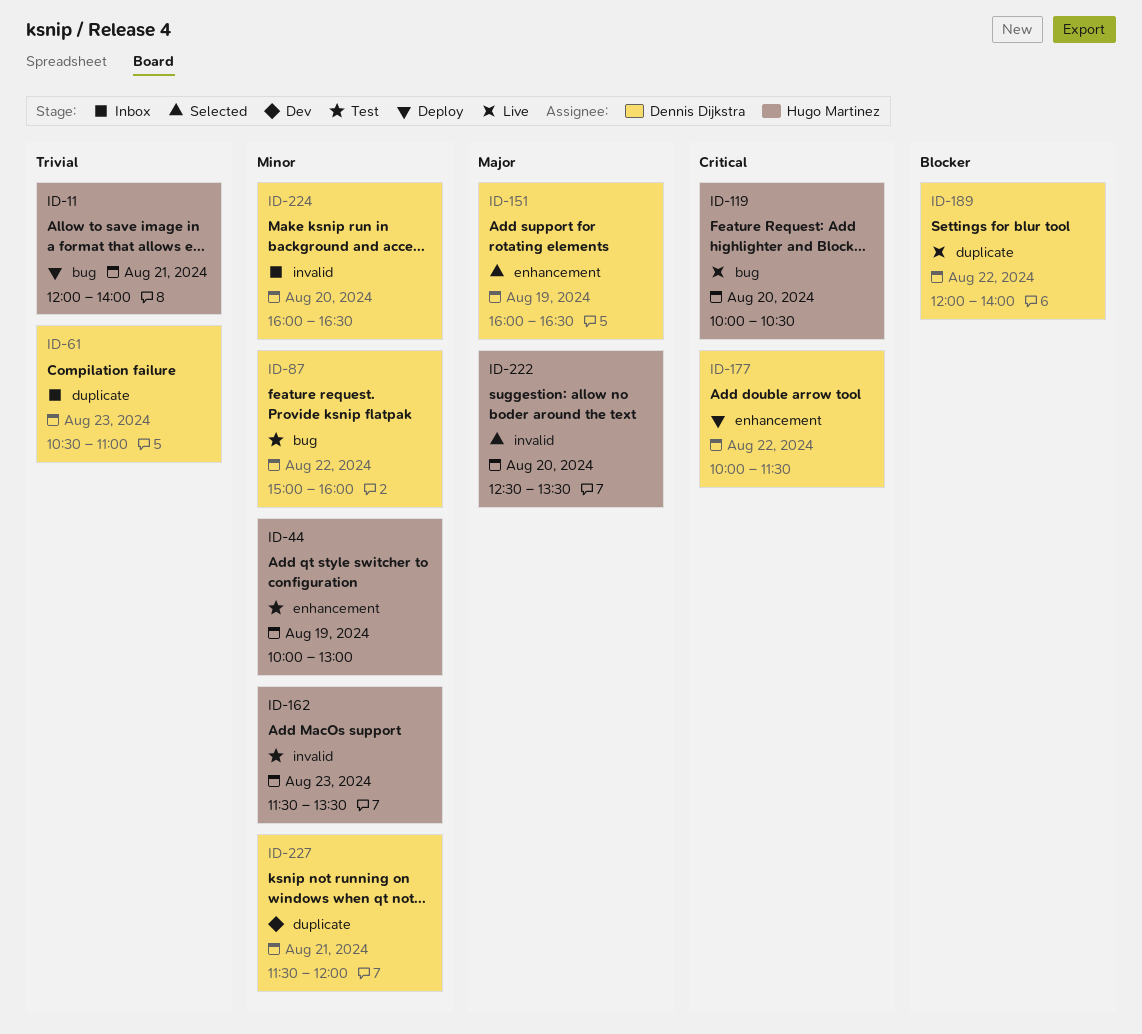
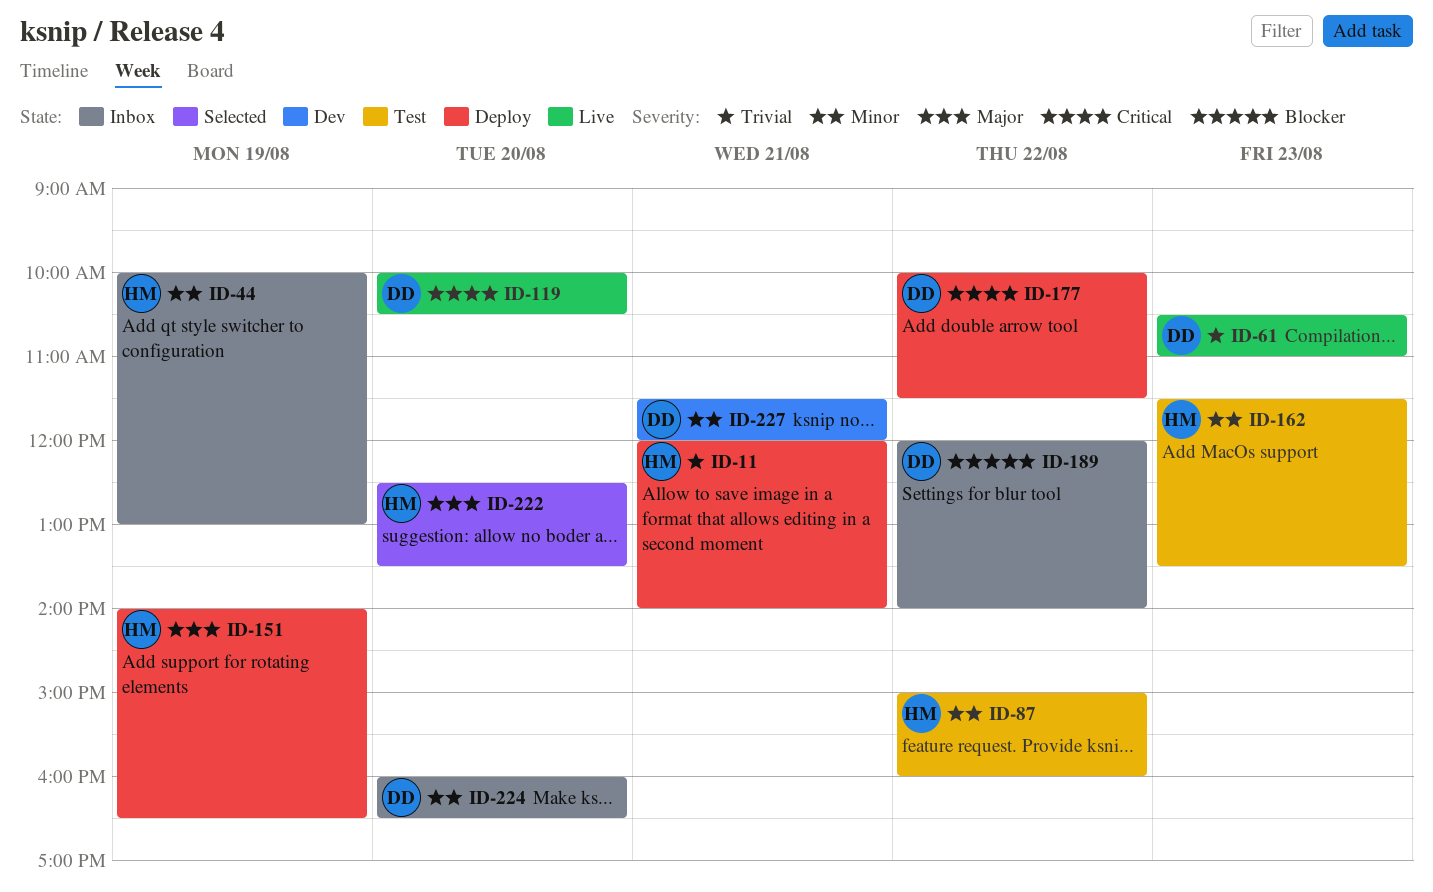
ID-44, status: Test -> Inbox
ID-61, status: Inbox -> Live
ID-87, owner: Dennis Dijkstra -> Hugo Martinez
ID-119, owner: Hugo Martinez -> Dennis Dijkstra
ID-151, status: Selected -> Deploy
ID-151, owner: Dennis Dijkstra -> Hugo Martinez
ID-151, begins: 16:00 -> 14:00
ID-189, status: Live -> Inbox

